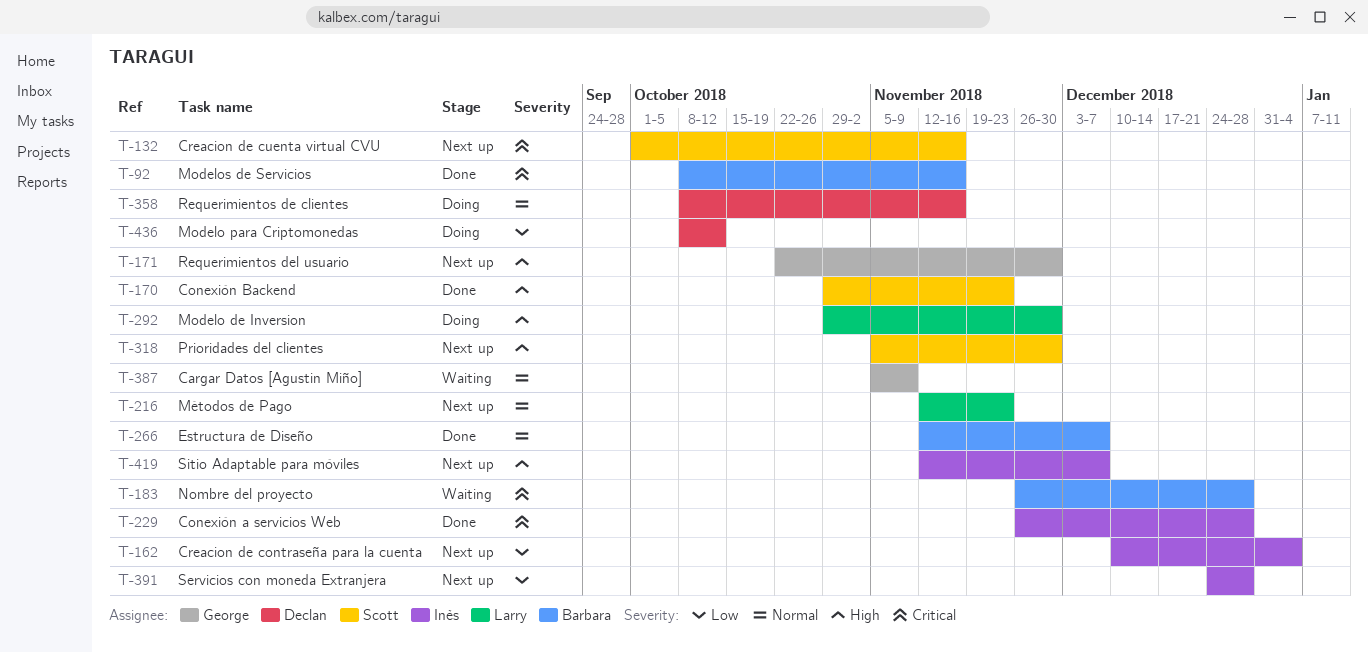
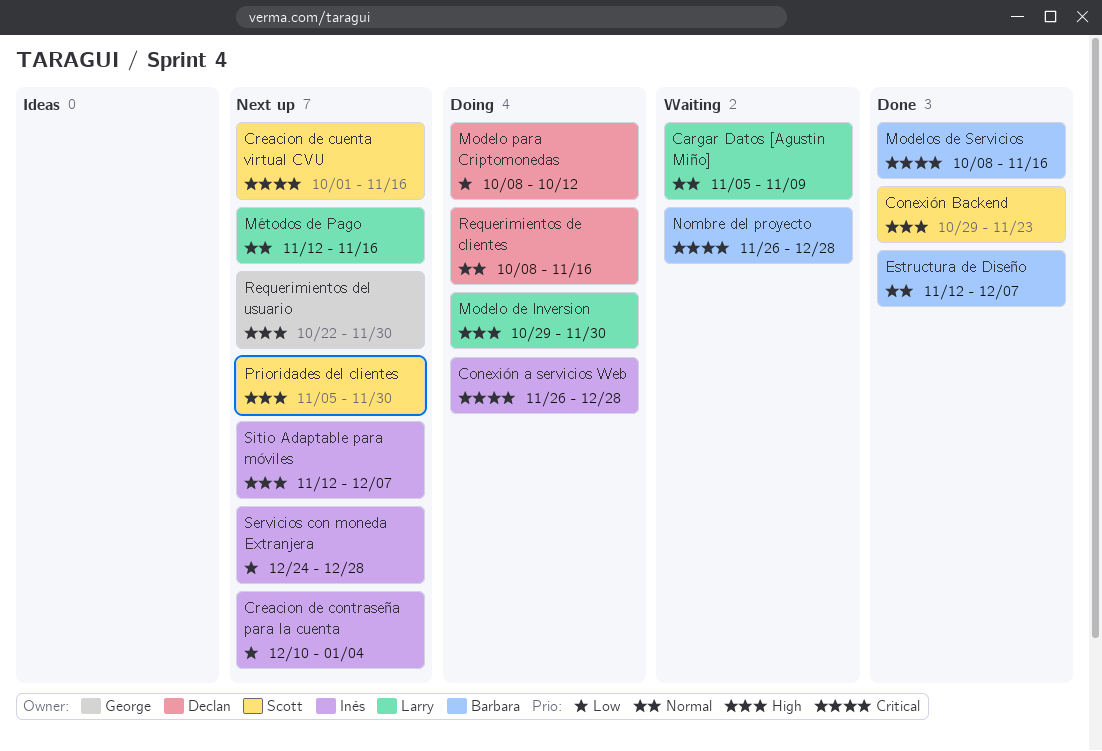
Cargar Datos [Agustin Miño], owner: George -> Larry
Conexión a servicios Web, status: Done -> Doing
Métodos de Pago, due: Nov 23 -> Nov 16

